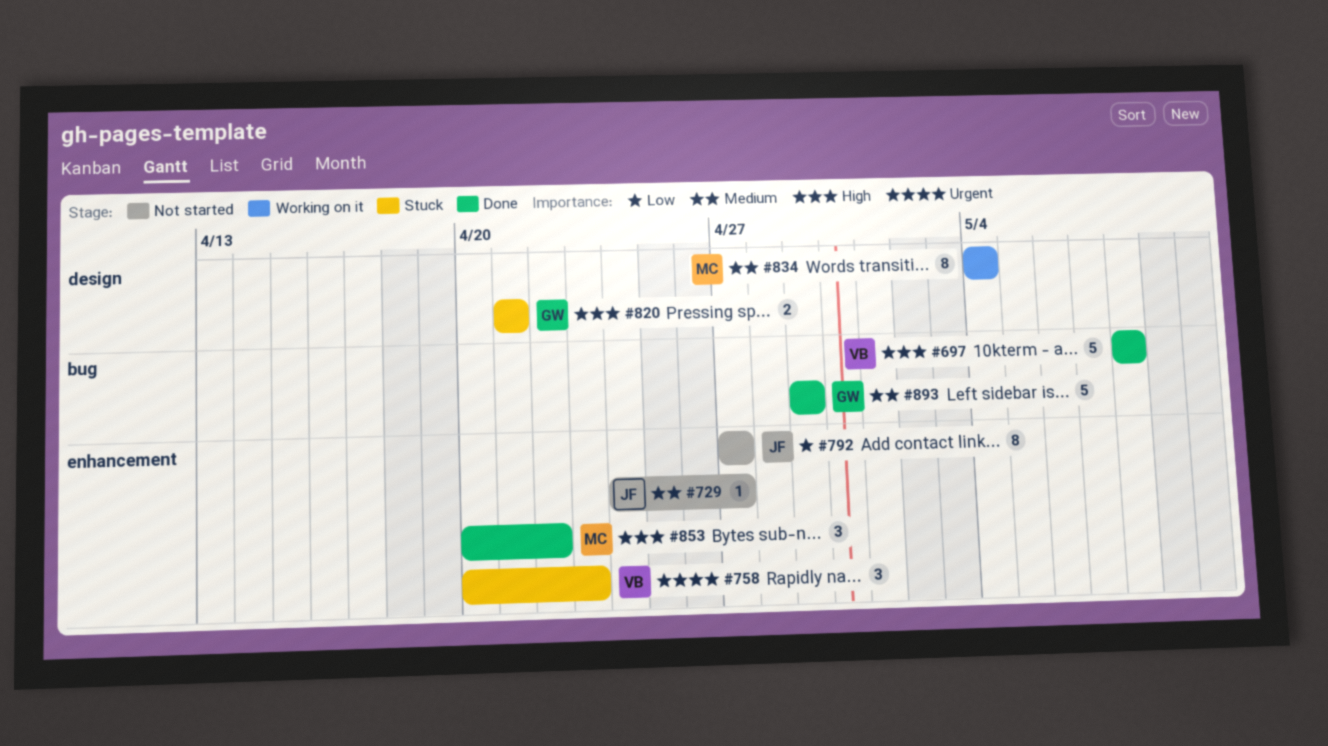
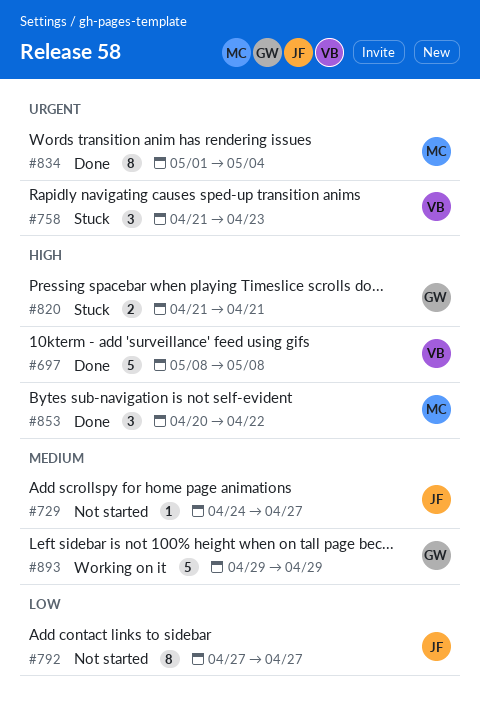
#758, start: Apr 20 -> Apr 21
#834, status: Working on it -> Done
#834, priority: Medium -> Urgent
#834, start: May 4 -> May 1
#893, status: Done -> Working on it

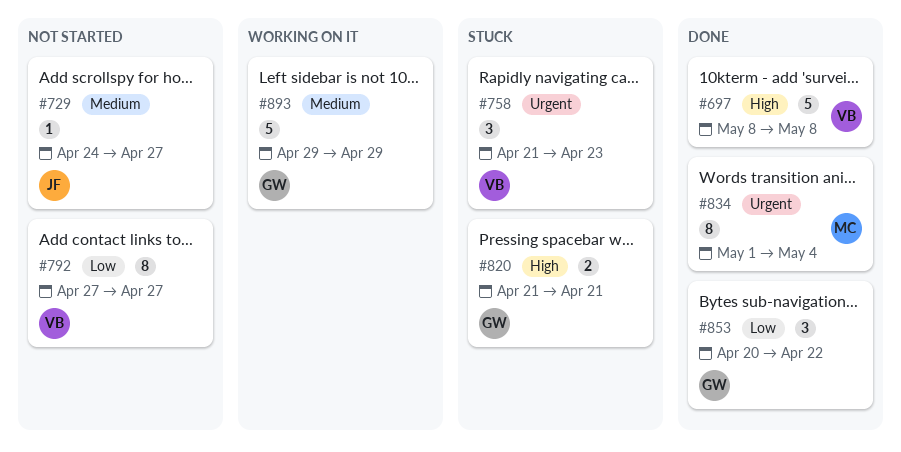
#792, owner: JF -> VB
#853, owner: MC -> GW
#853, priority: High -> Low

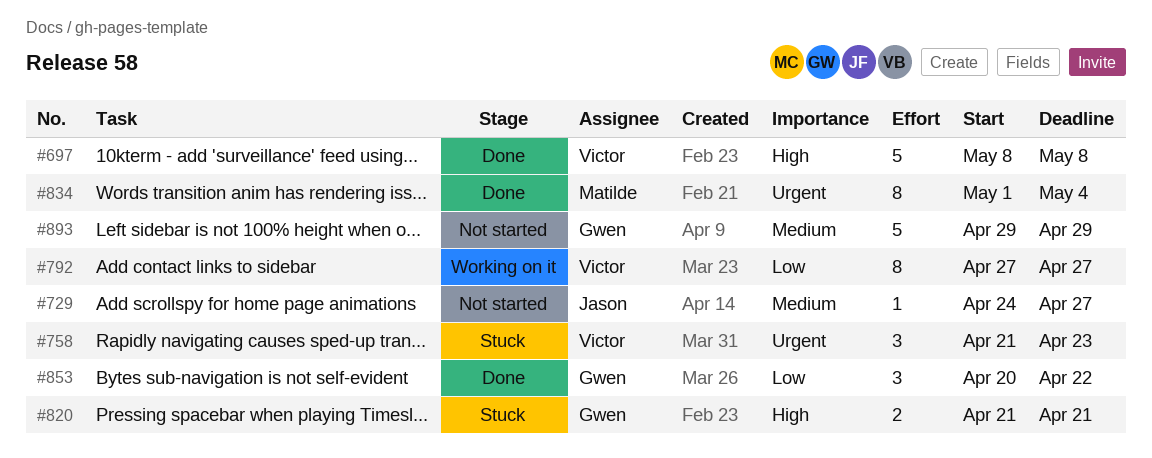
#792, status: Not started -> Working on it
#893, status: Working on it -> Not started

